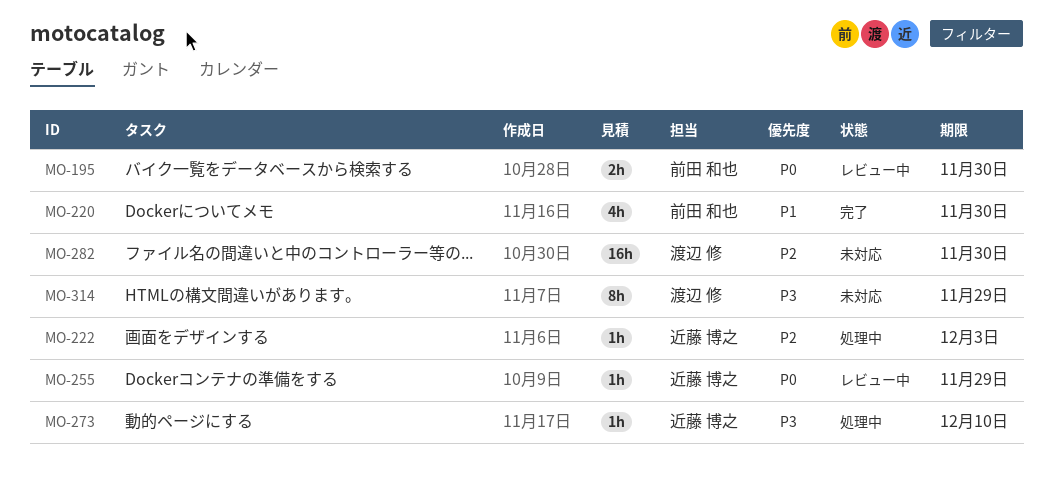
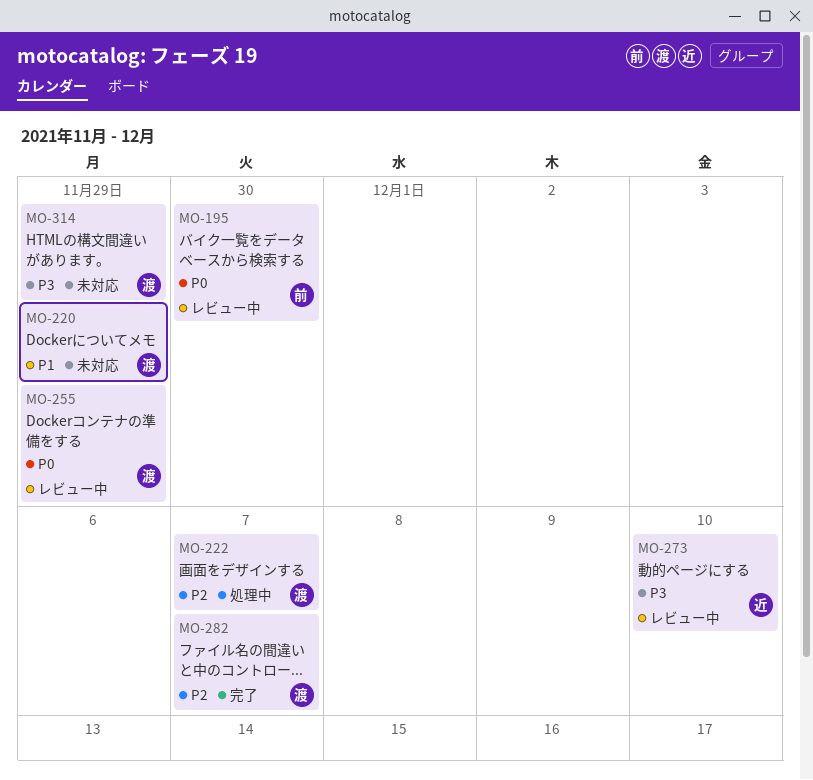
MO-220, status: 完了 -> 未対応
MO-220, owner: 前田 和也 -> 渡辺 修
MO-220, due: Nov 30 -> Nov 29
MO-222, owner: 近藤 博之 -> 渡辺 修
MO-222, due: Dec 3 -> Dec 7
MO-255, owner: 近藤 博之 -> 渡辺 修
MO-273, status: 処理中 -> レビュー中
MO-282, status: 未対応 -> 完了
MO-282, due: Nov 30 -> Dec 7

